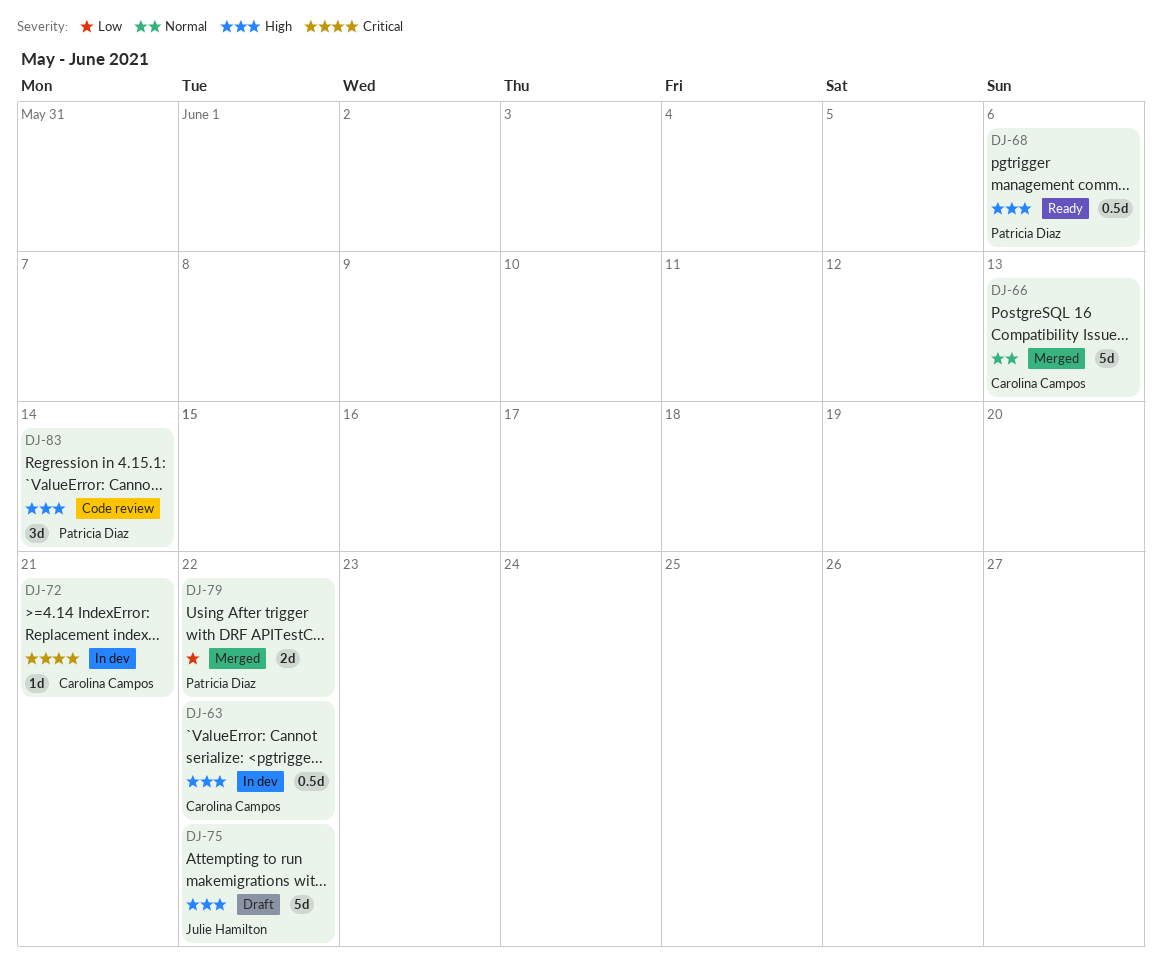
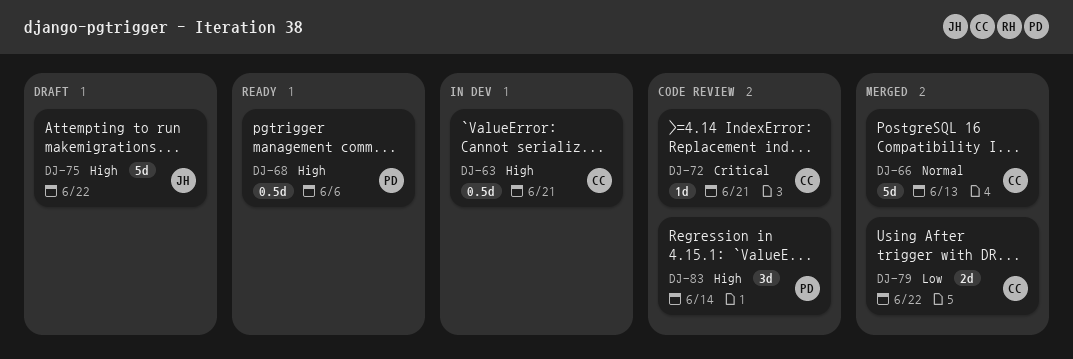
DJ-63, due: Jun 22 -> Jun 21
DJ-72, status: In dev -> Code review
DJ-79, owner: Patricia Diaz -> Carolina Campos

